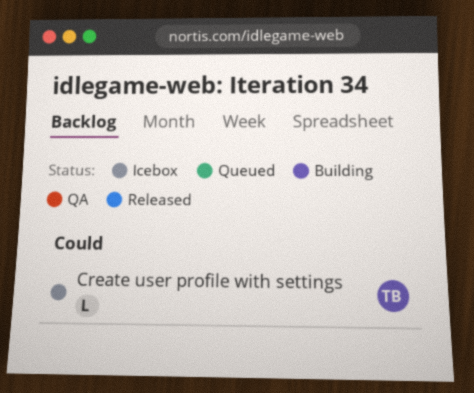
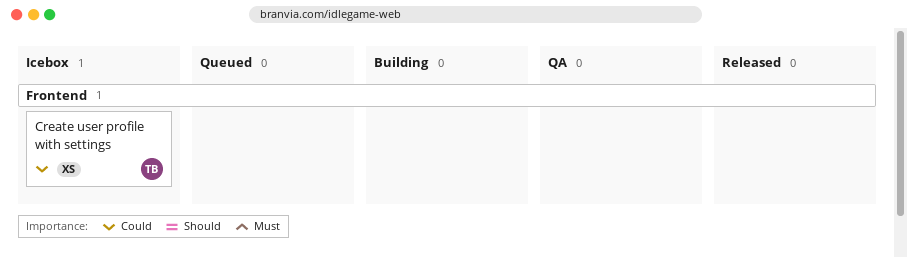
Create user profile with settings, estimate: L -> XS

